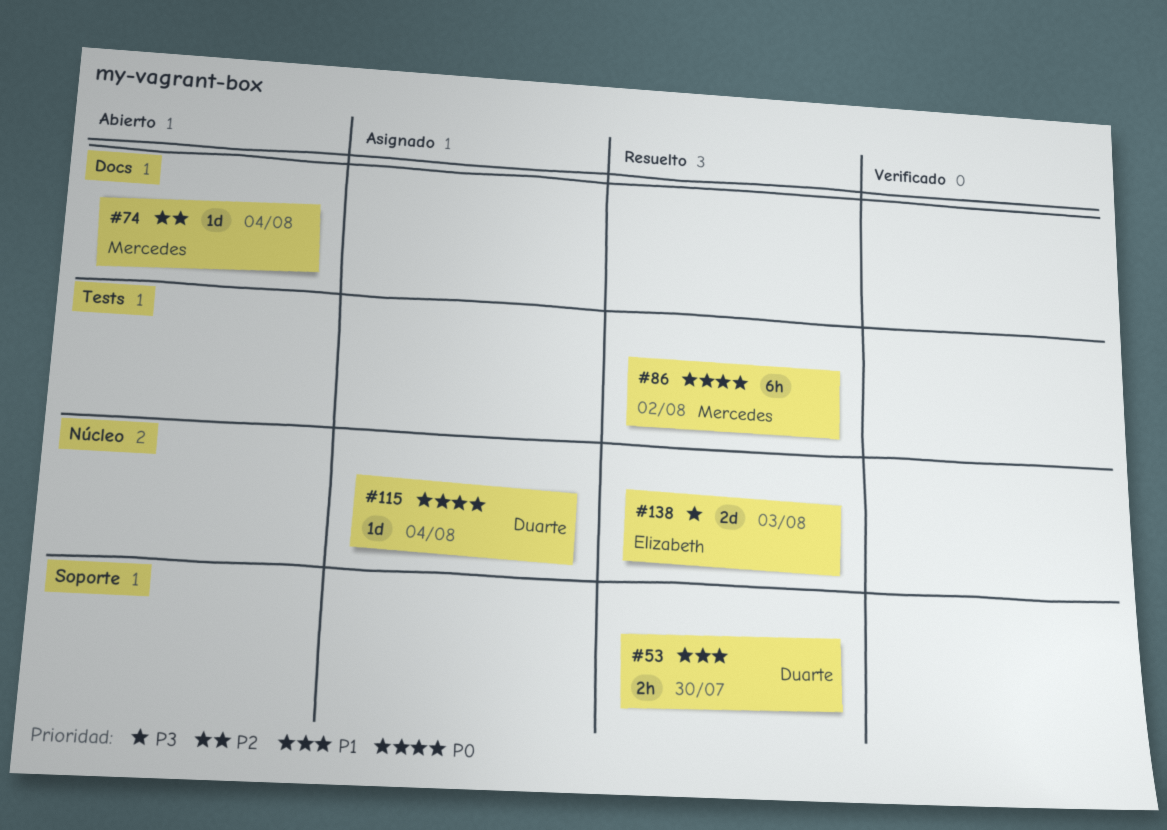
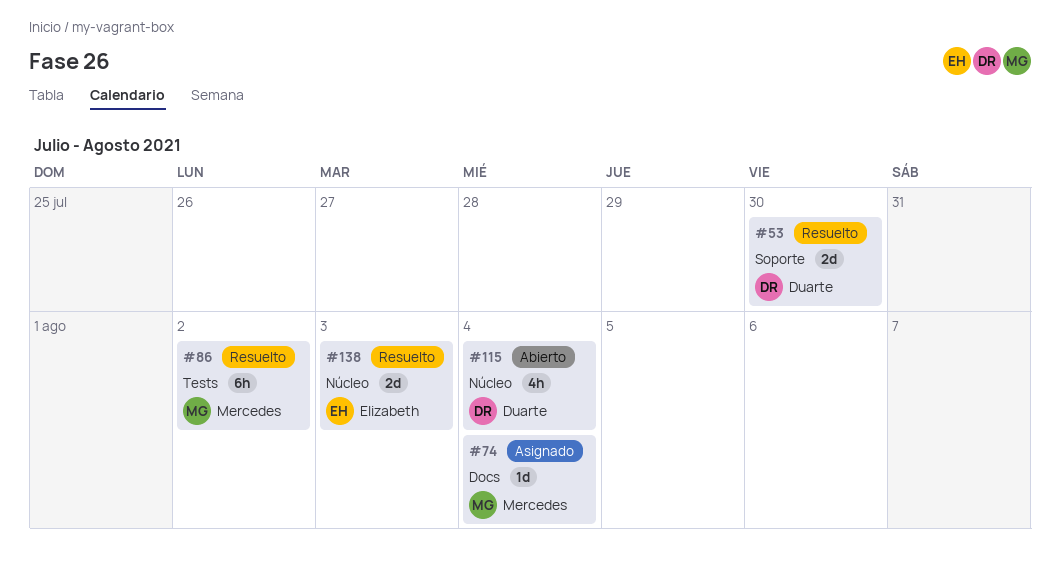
#53, estimate: 2h -> 2d
#74, status: Abierto -> Asignado
#115, status: Asignado -> Abierto
#115, estimate: 1d -> 4h

